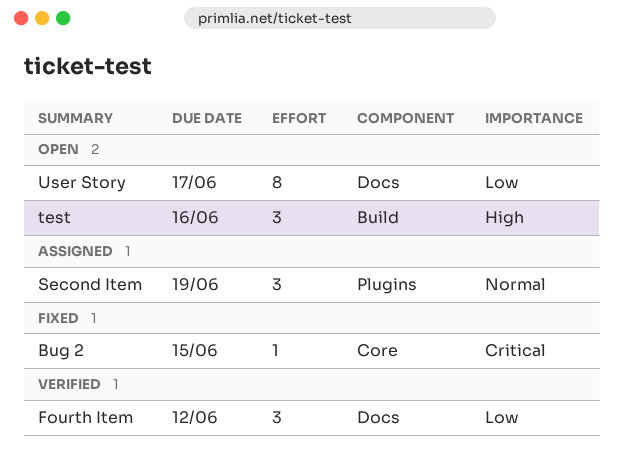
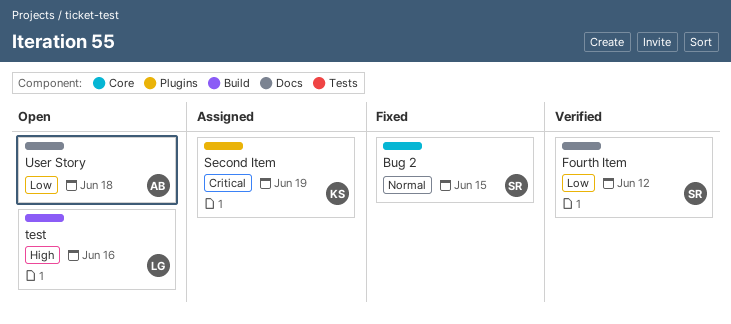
Bug 2, priority: Critical -> Normal
Second Item, priority: Normal -> Critical
User Story, due: Jun 17 -> Jun 18

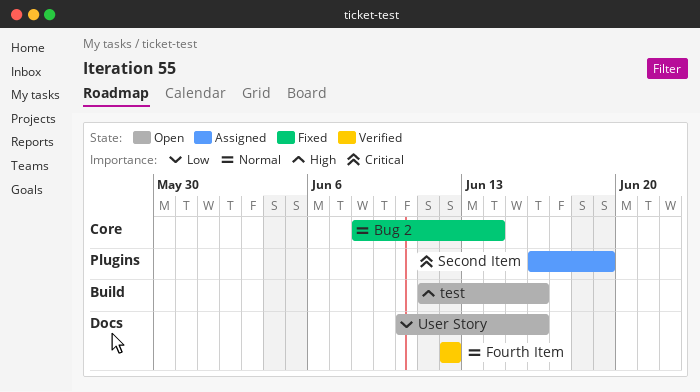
Bug 2, due: Jun 15 -> Jun 14
Fourth Item, priority: Low -> Normal
User Story, due: Jun 18 -> Jun 16

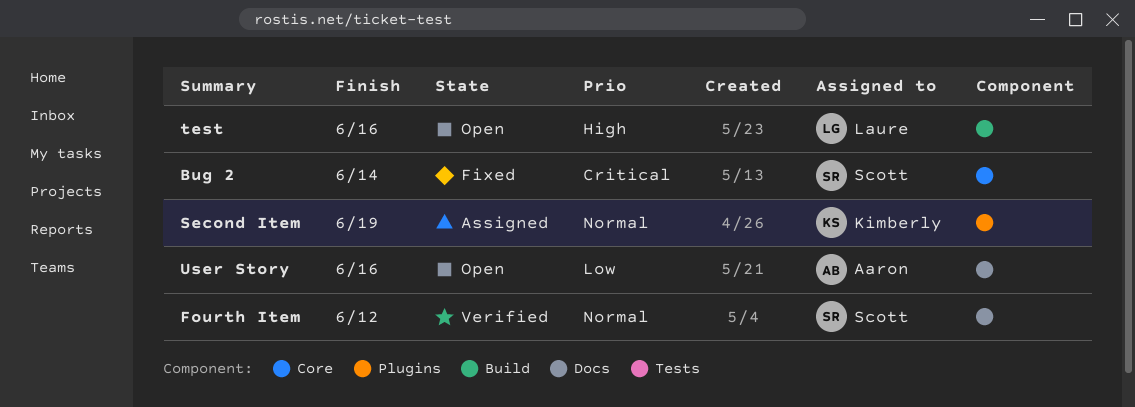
Bug 2, priority: Normal -> Critical
Second Item, priority: Critical -> Normal

